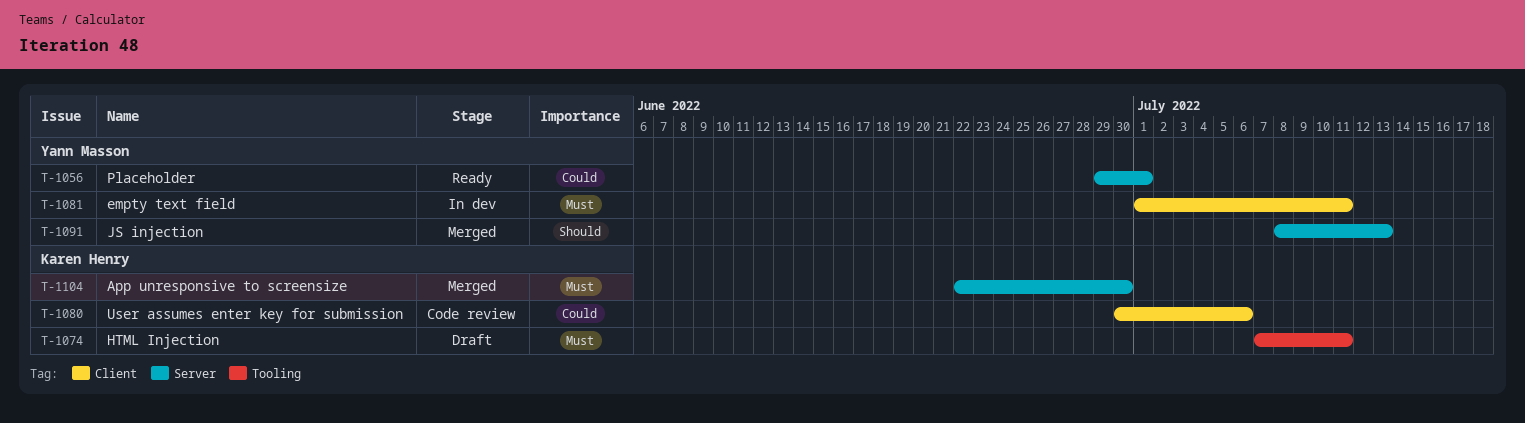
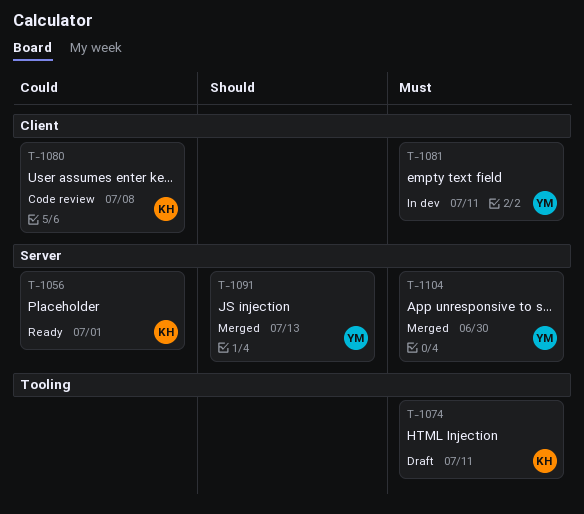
T-1056, owner: Yann Masson -> Karen Henry
T-1080, due: Jul 6 -> Jul 8
T-1104, owner: Karen Henry -> Yann Masson

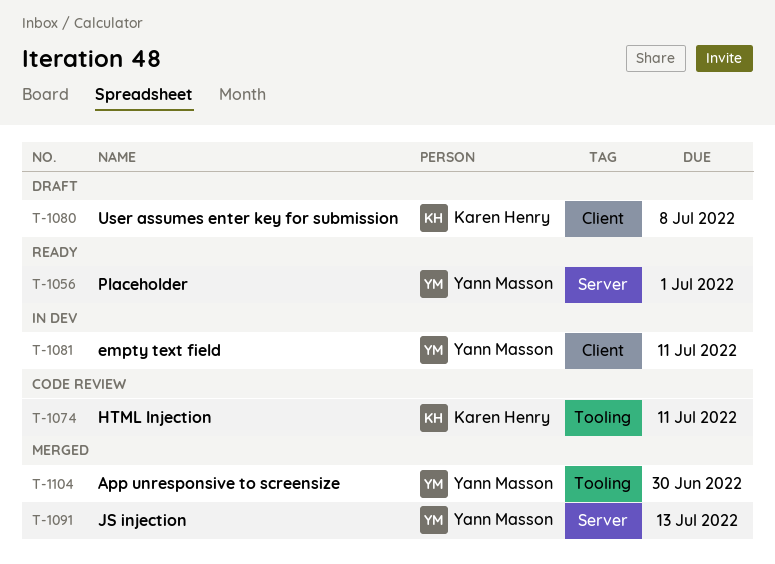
T-1056, owner: Karen Henry -> Yann Masson
T-1074, status: Draft -> Code review
T-1080, status: Code review -> Draft
T-1104, label: Server -> Tooling

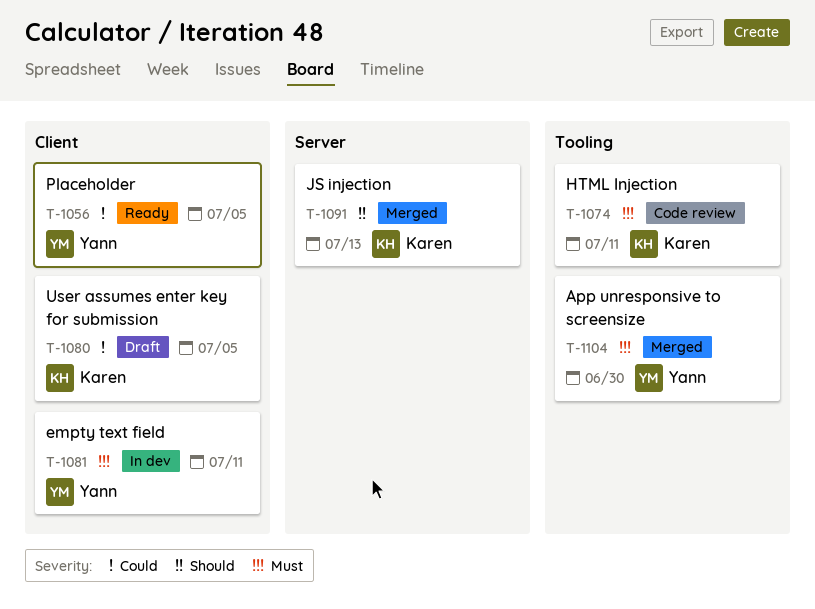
T-1056, label: Server -> Client
T-1056, due: Jul 1 -> Jul 5
T-1080, due: Jul 8 -> Jul 5
T-1091, owner: Yann Masson -> Karen Henry

